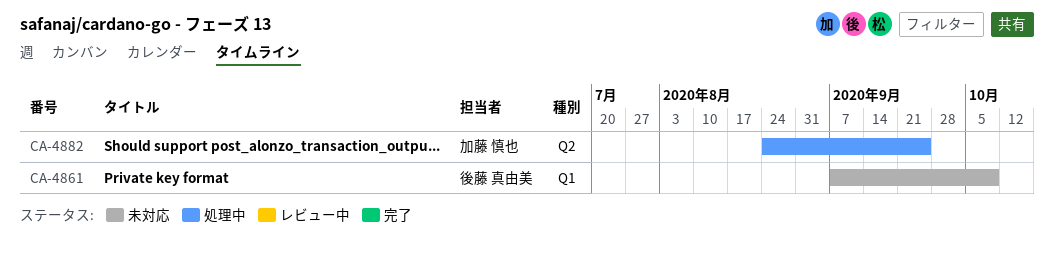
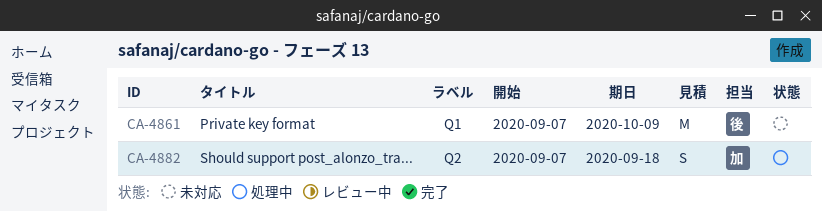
CA-4882, start: Aug 24 -> Sep 7
CA-4882, due: Sep 25 -> Sep 18

